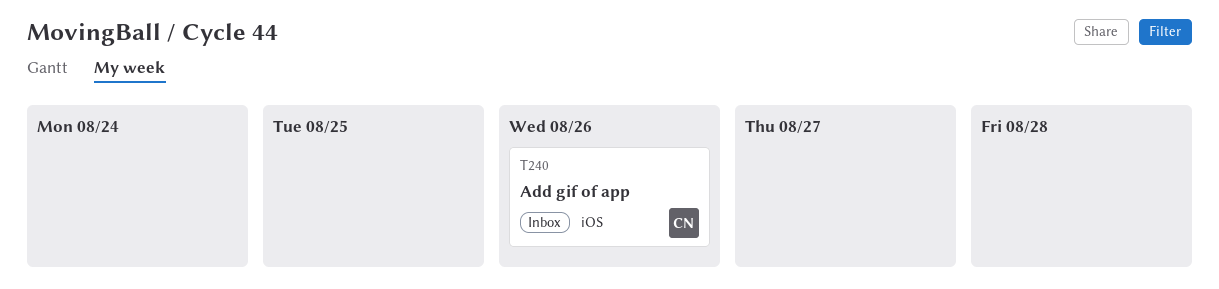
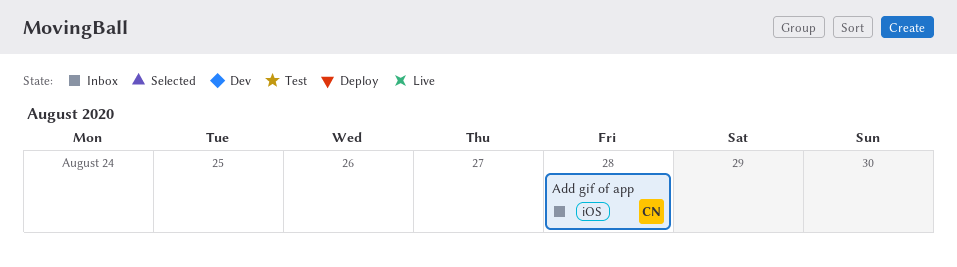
Add gif of app, due: Aug 26 -> Aug 28

